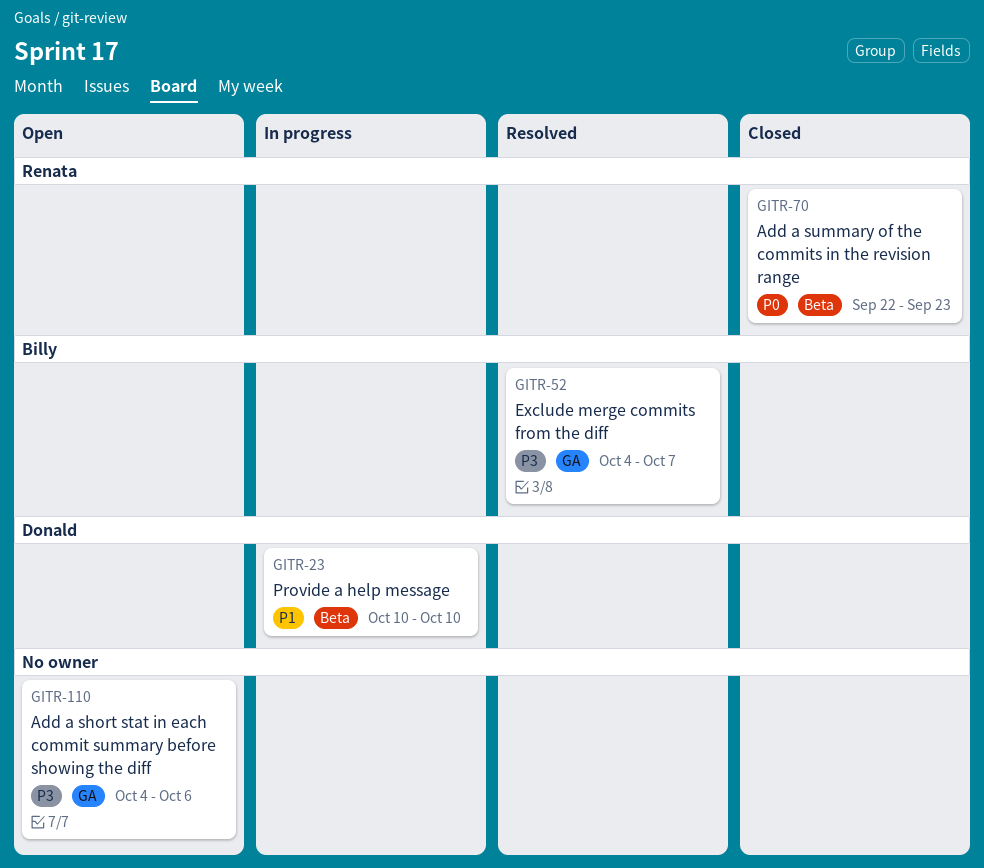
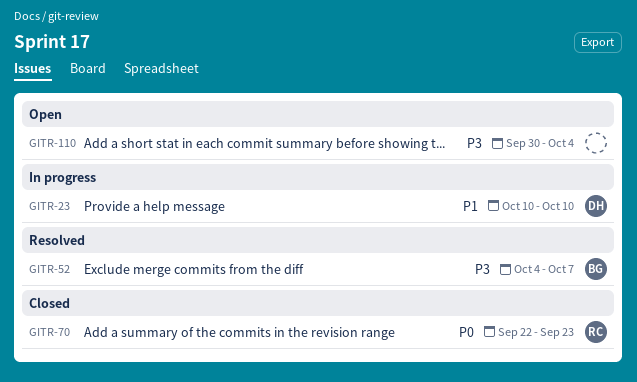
GITR-110, start: Oct 4 -> Sep 30
GITR-110, due: Oct 6 -> Oct 4

